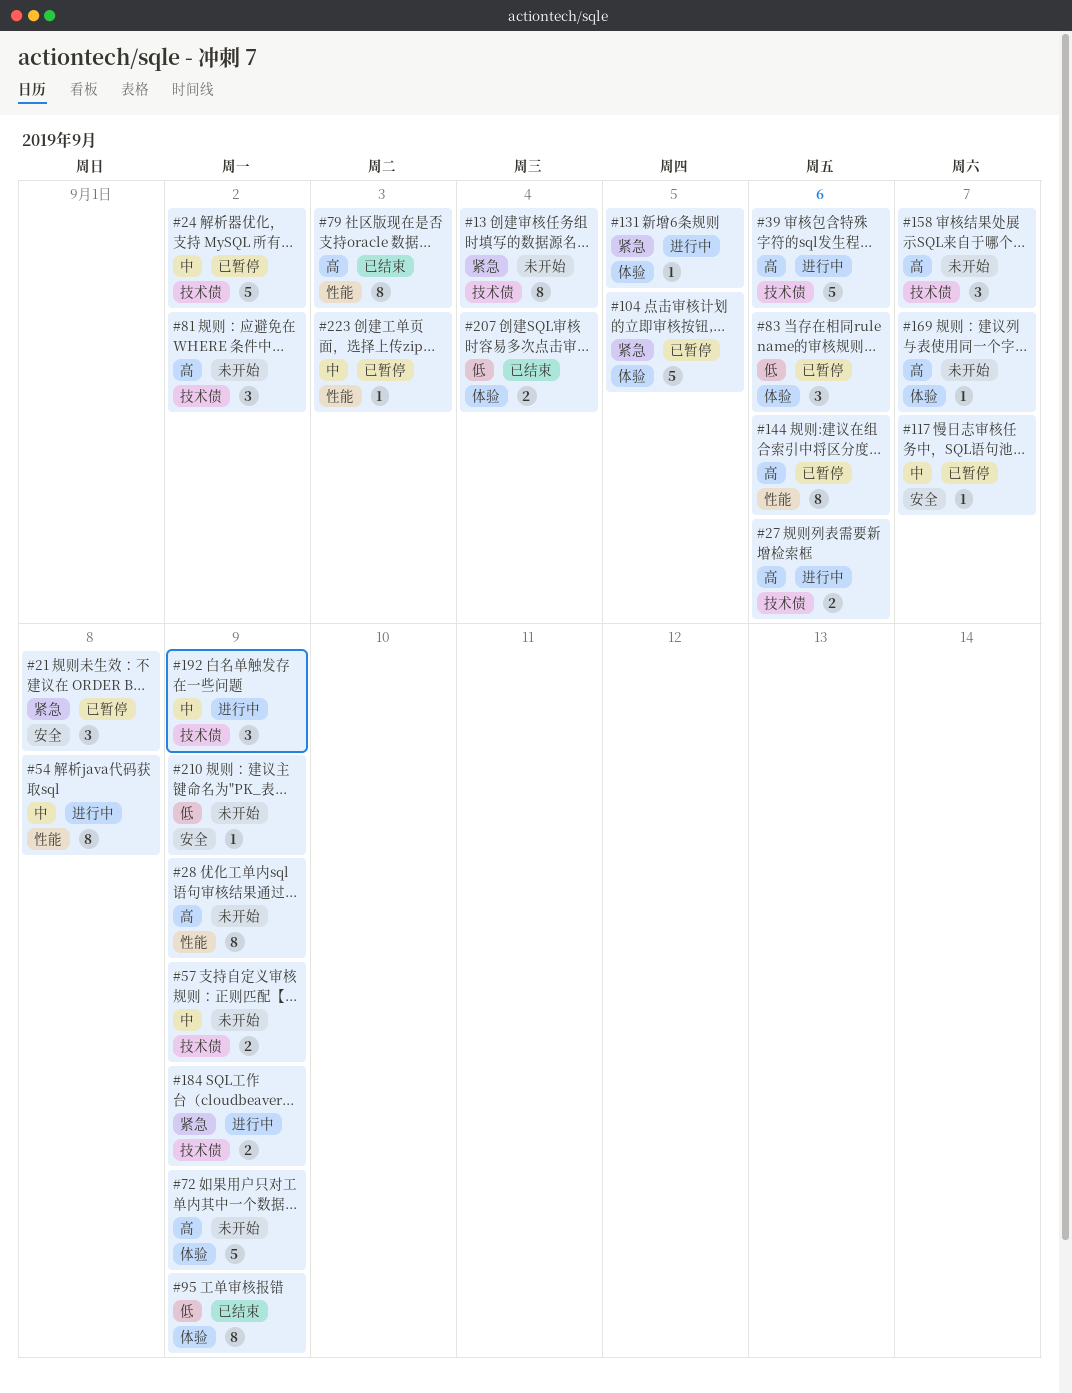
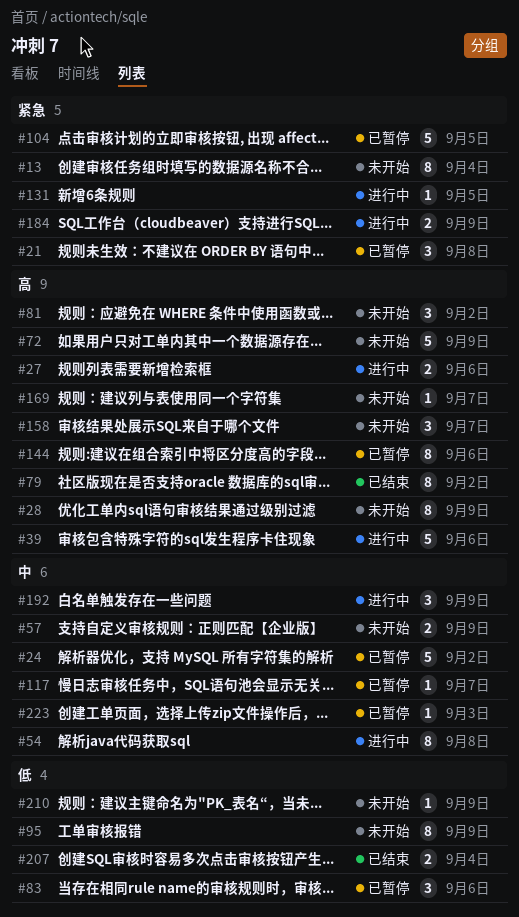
#79, due: Sep 3 -> Sep 2
#95, status: 已结束 -> 未开始

